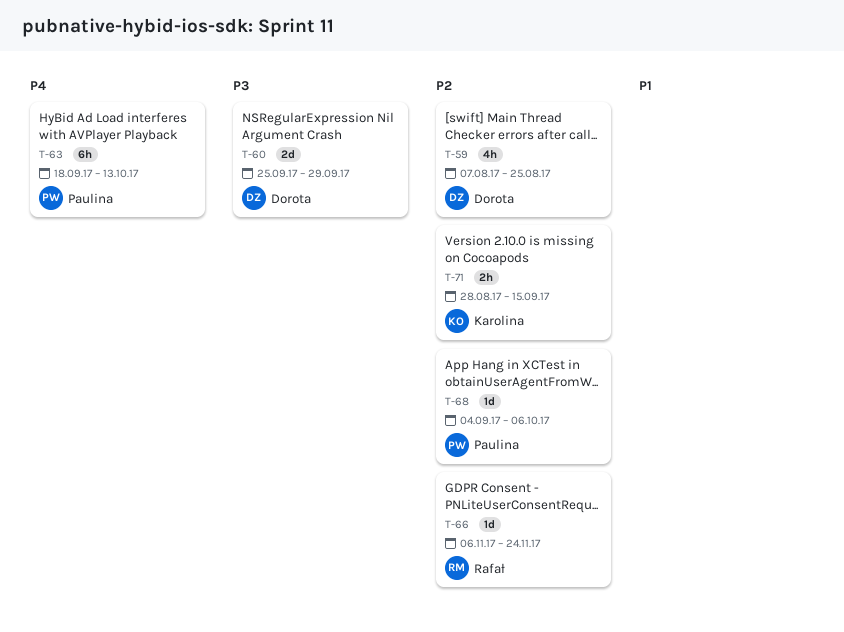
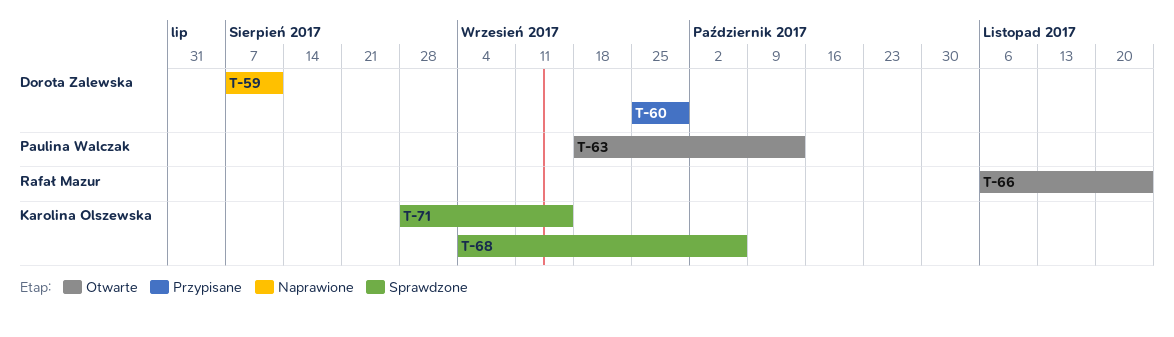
T-59, due: Aug 25 -> Aug 11
T-68, owner: Paulina Walczak -> Karolina Olszewska

